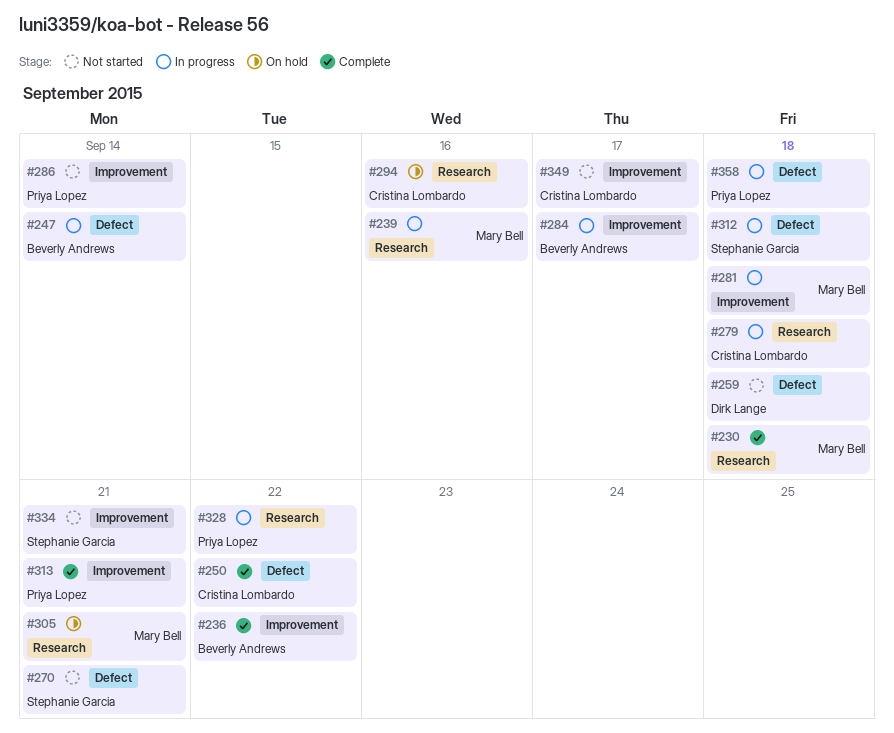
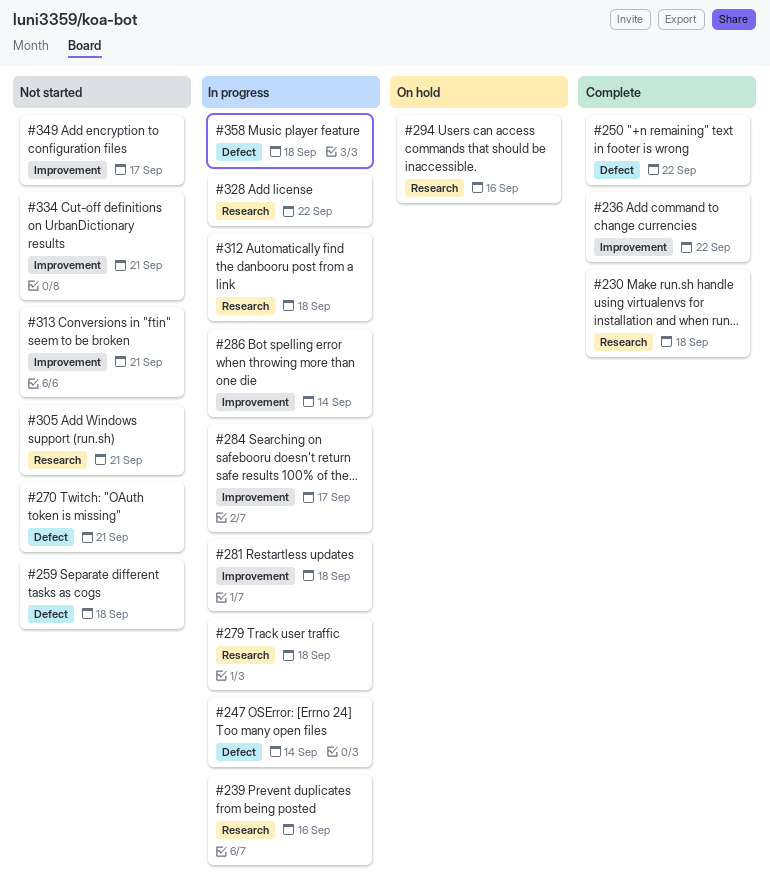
#286, status: Not started -> In progress
#305, status: On hold -> Not started
#312, label: Defect -> Research
#313, status: Complete -> Not started

